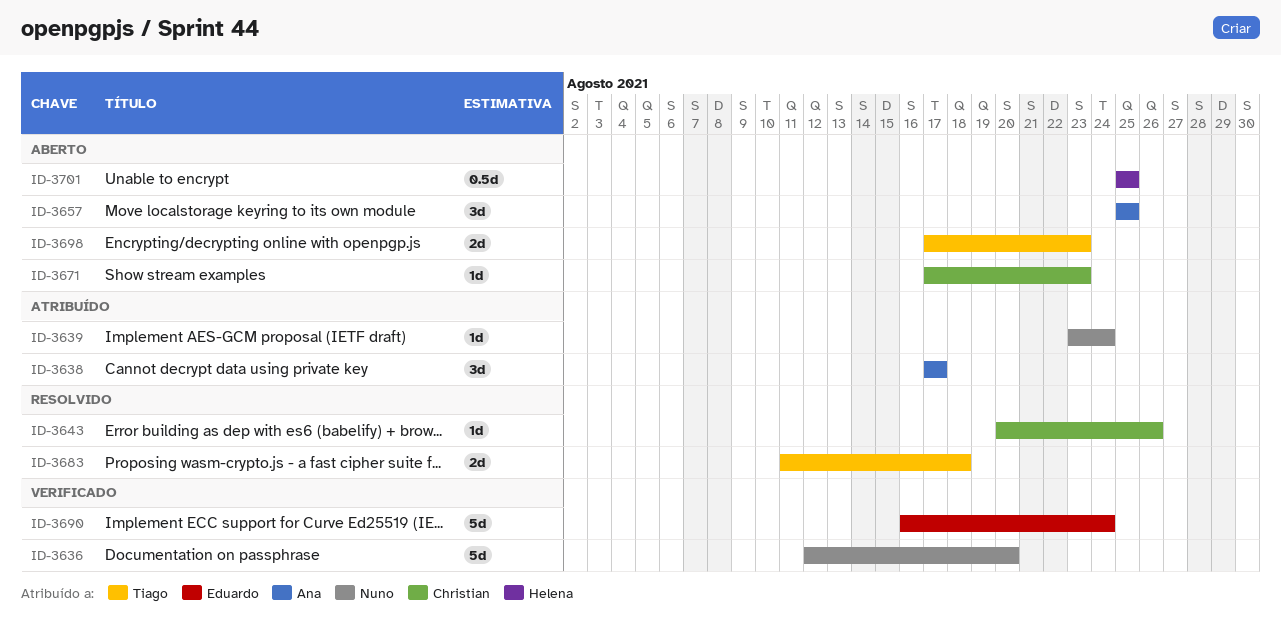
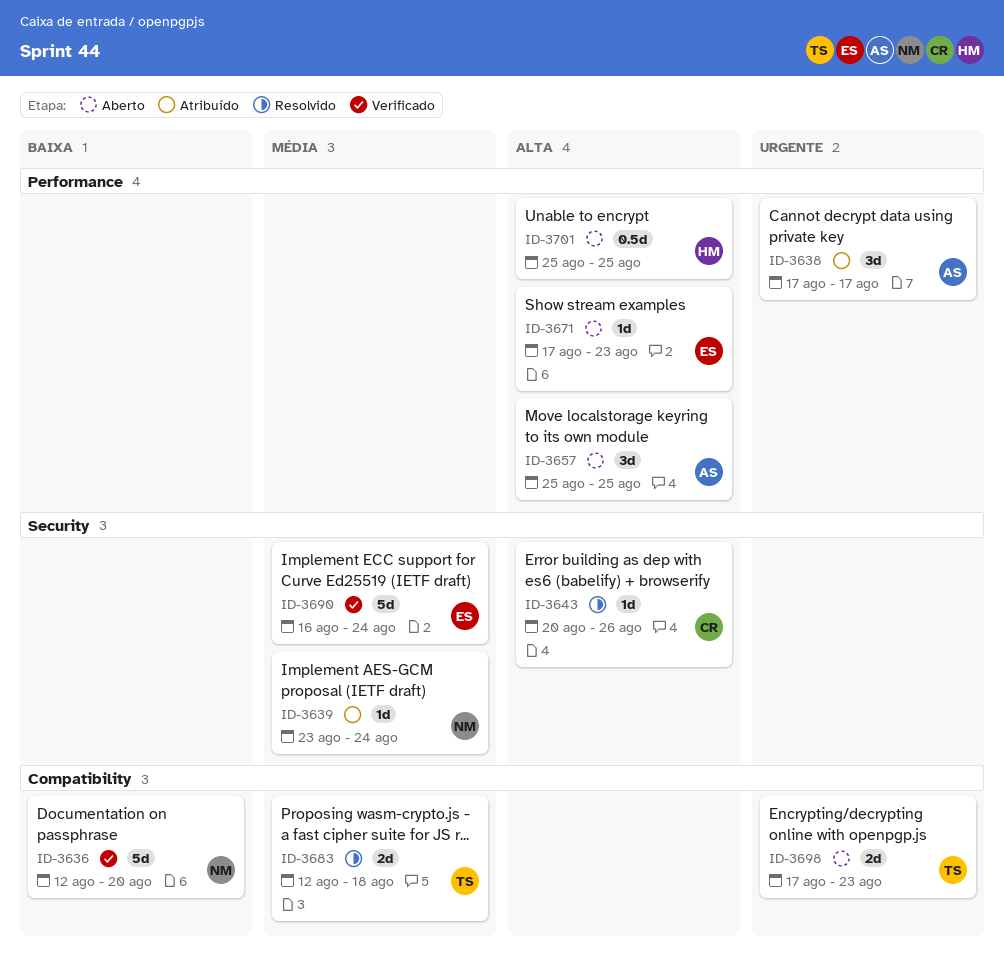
ID-3671, owner: Christian -> Eduardo
ID-3683, start: Aug 11 -> Aug 12

